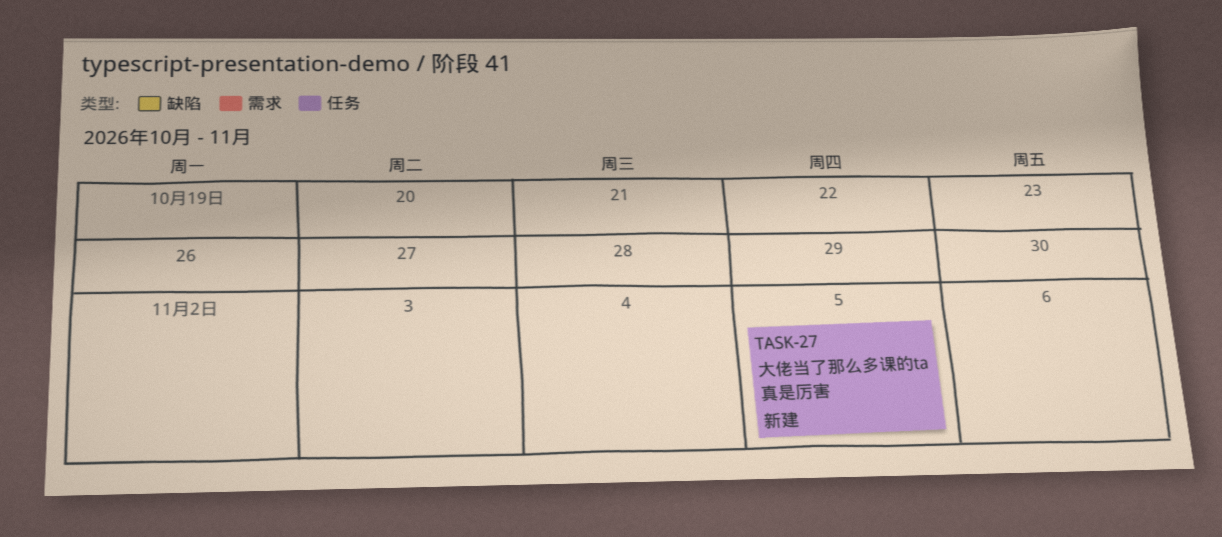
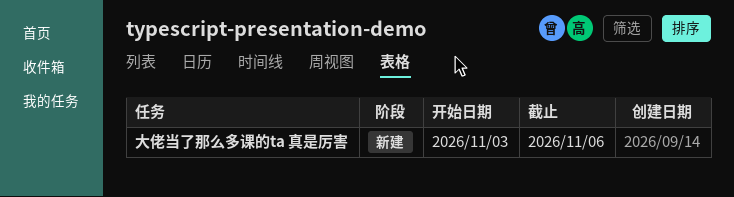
大佬当了那么多课的ta 真是厉害, due: Nov 5 -> Nov 6

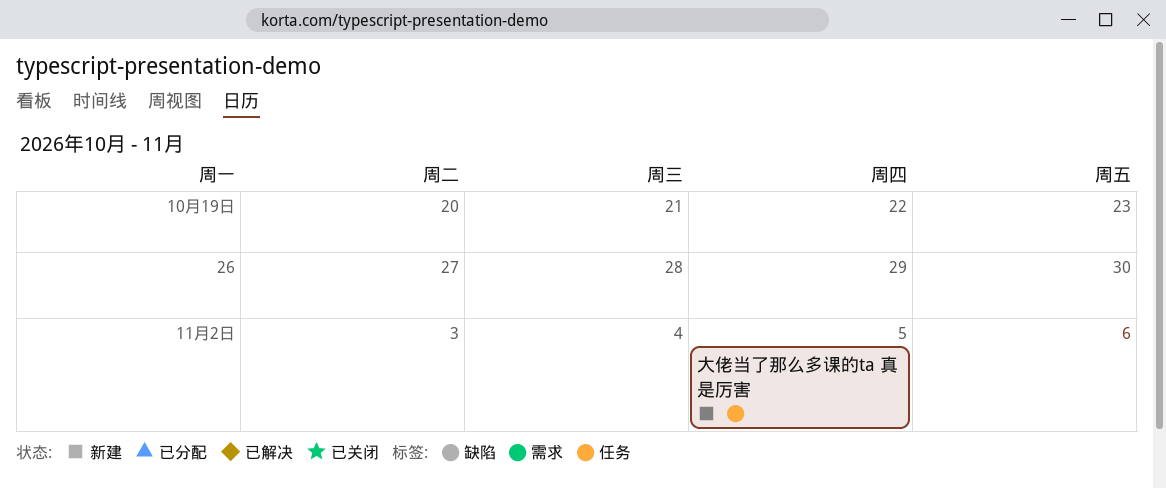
大佬当了那么多课的ta 真是厉害, due: Nov 6 -> Nov 5

